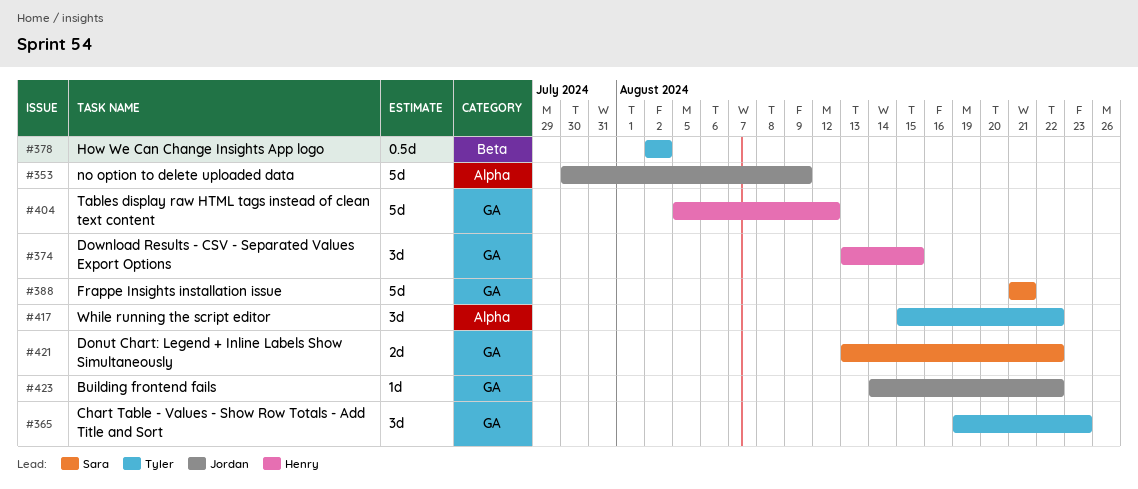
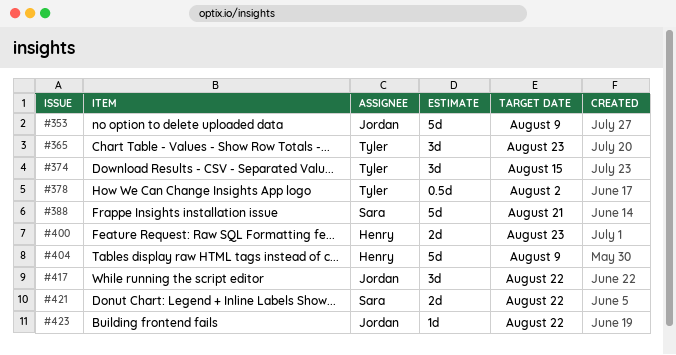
#374, owner: Henry -> Tyler
#400: none -> present
#404, due: Aug 12 -> Aug 9
#417, owner: Tyler -> Jordan

